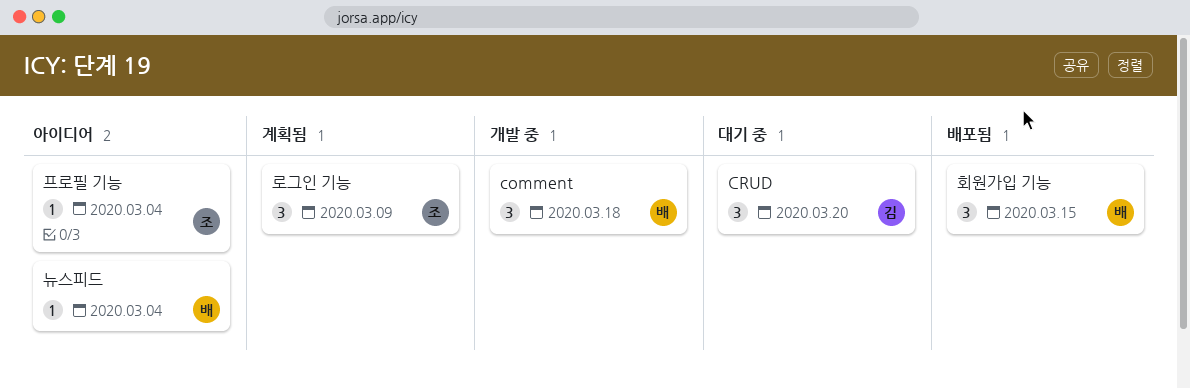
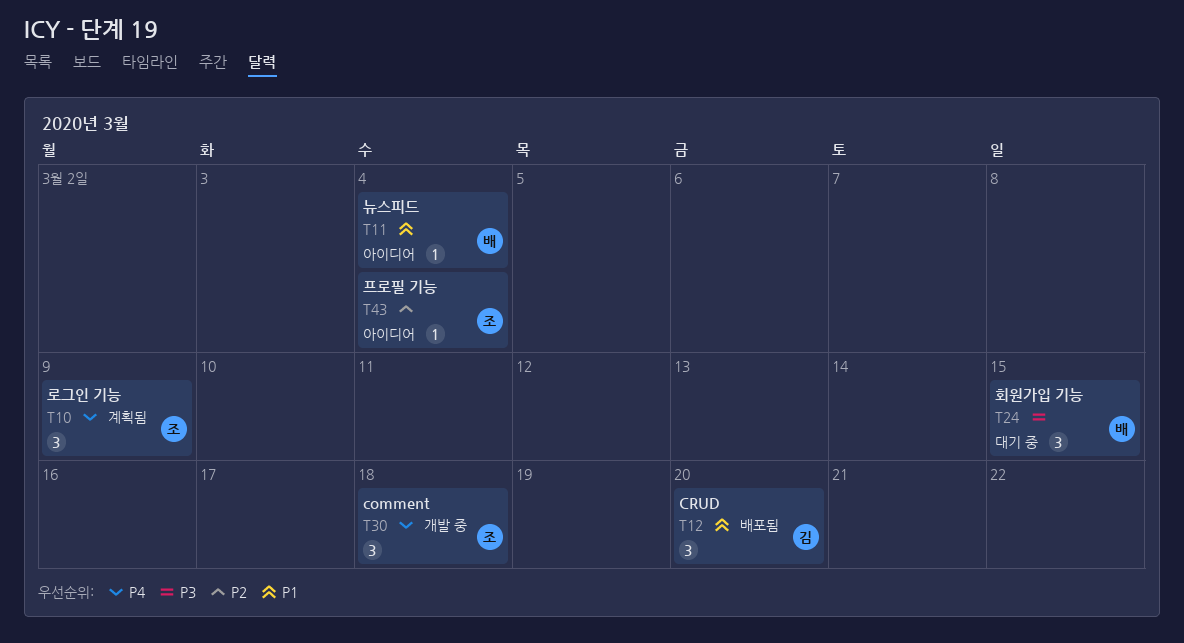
comment, owner: 배 -> 조
CRUD, status: 대기 중 -> 배포됨
회원가입 기능, status: 배포됨 -> 대기 중

